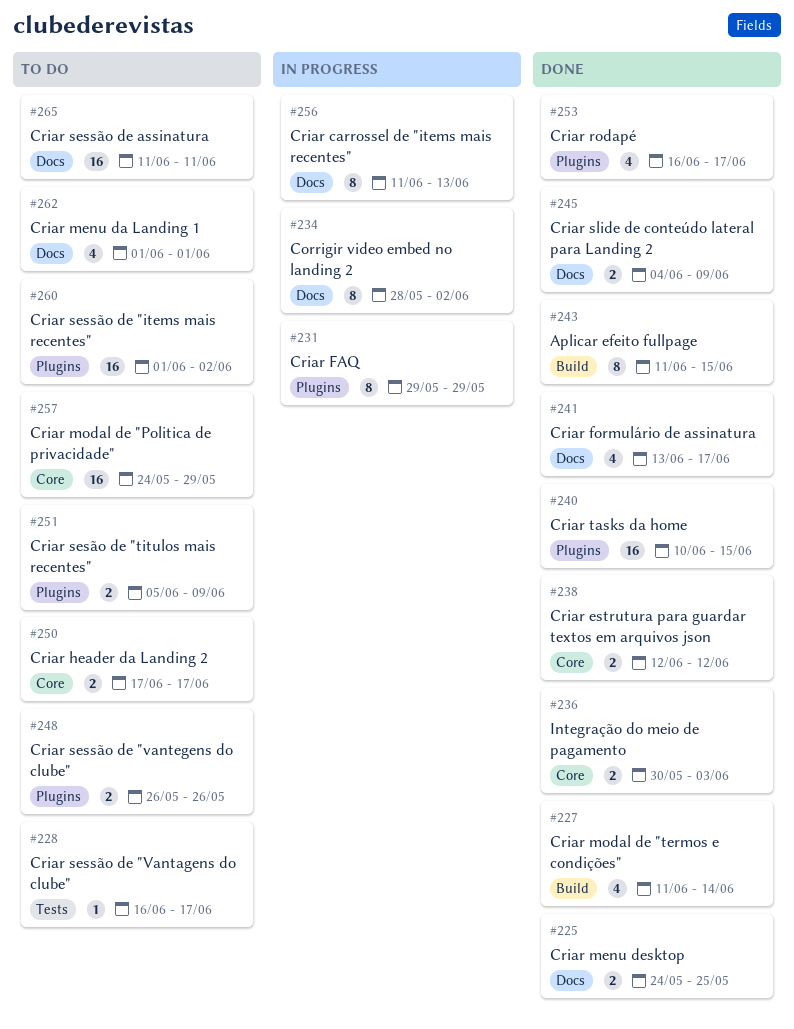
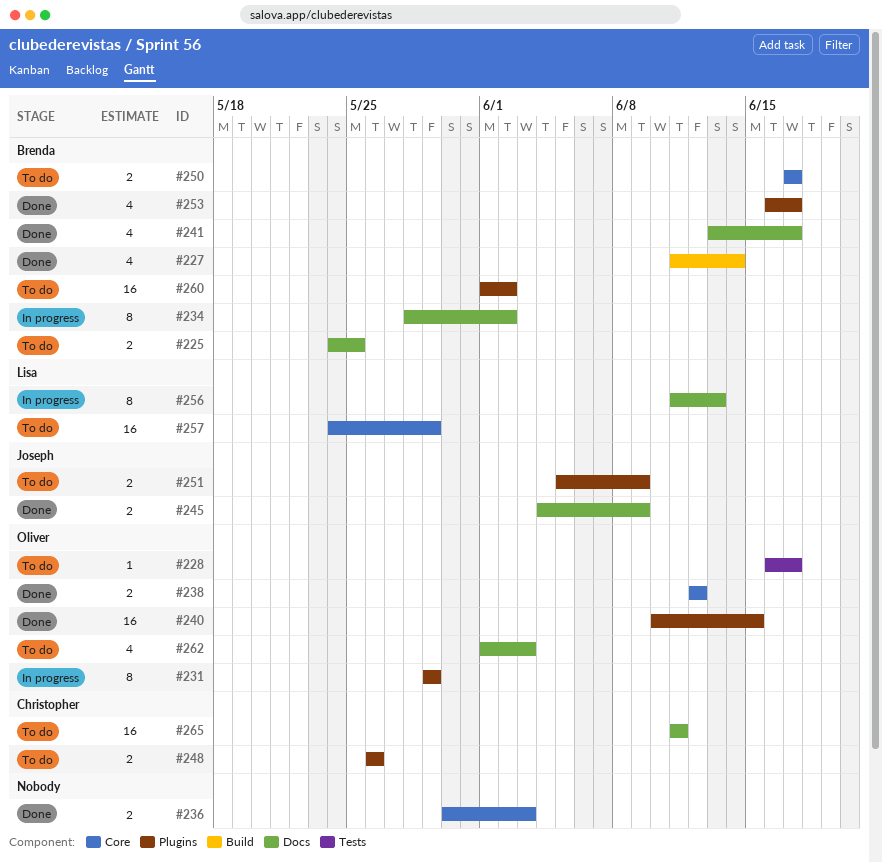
#225, status: Done -> To do
#243: present -> none
#262, due: Jun 1 -> Jun 3

